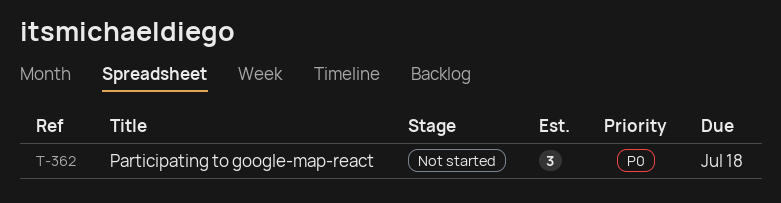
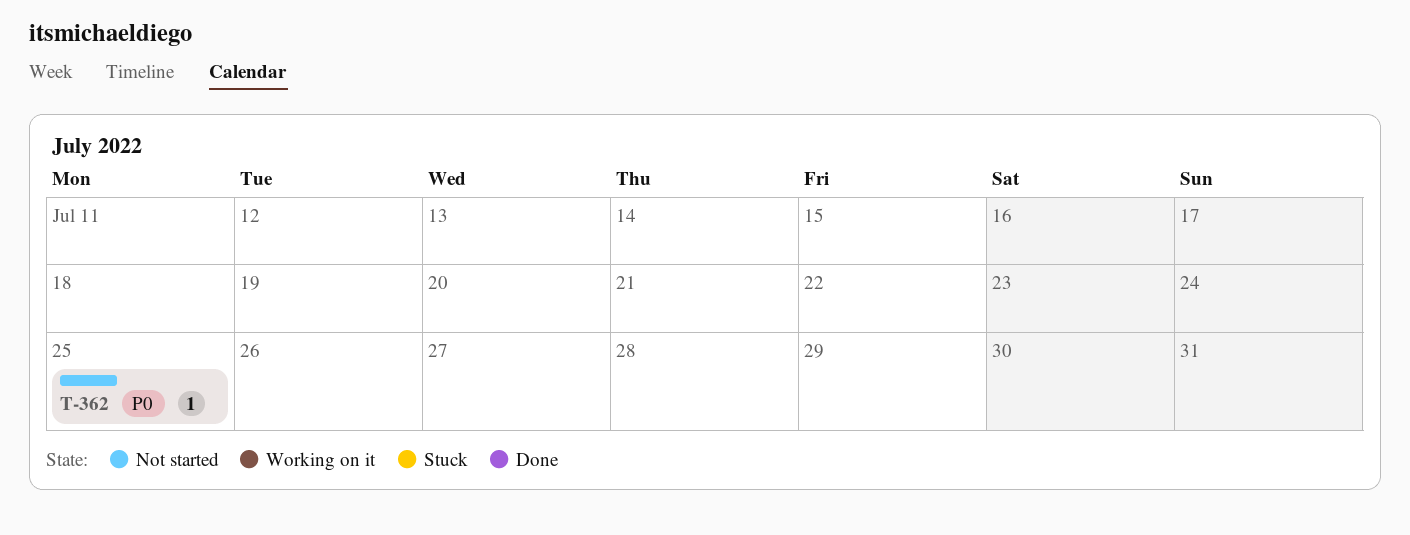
T-362, estimate: 3 -> 1
T-362, due: Jul 18 -> Jul 25

